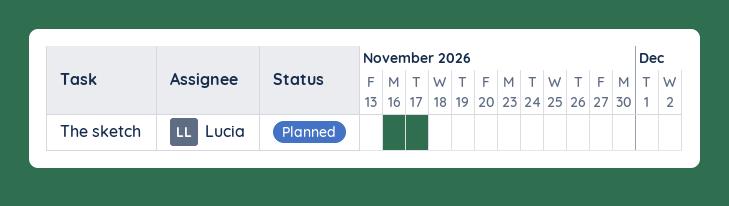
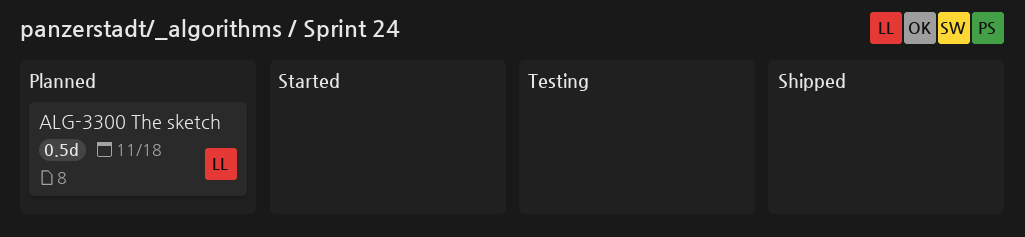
The sketch, due: Nov 17 -> Nov 18

